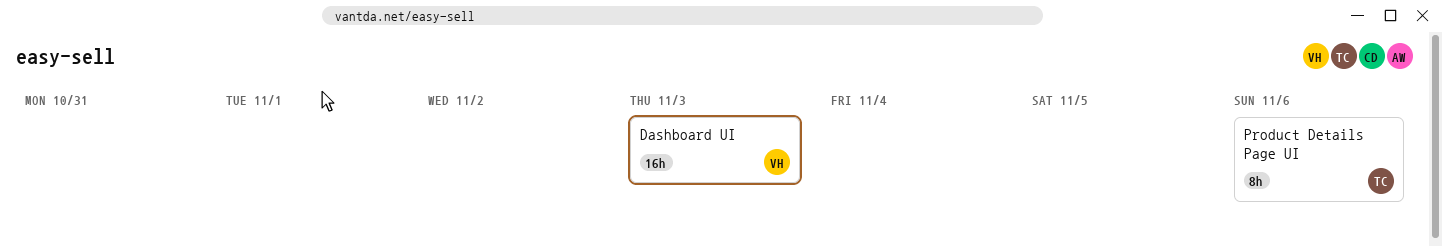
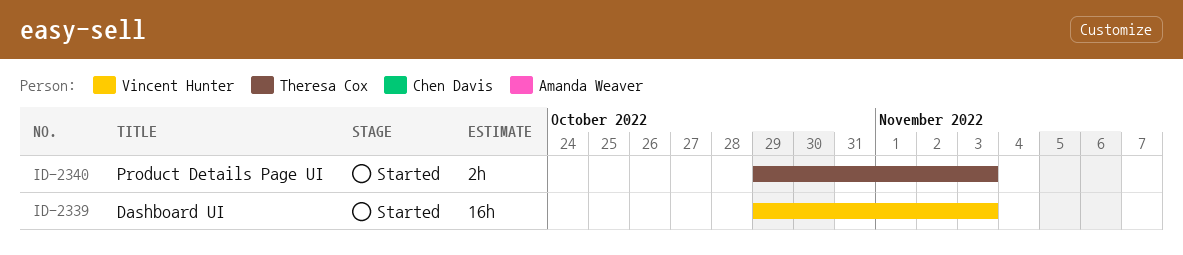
Product Details Page UI, estimate: 8h -> 2h
Product Details Page UI, due: Nov 6 -> Nov 3

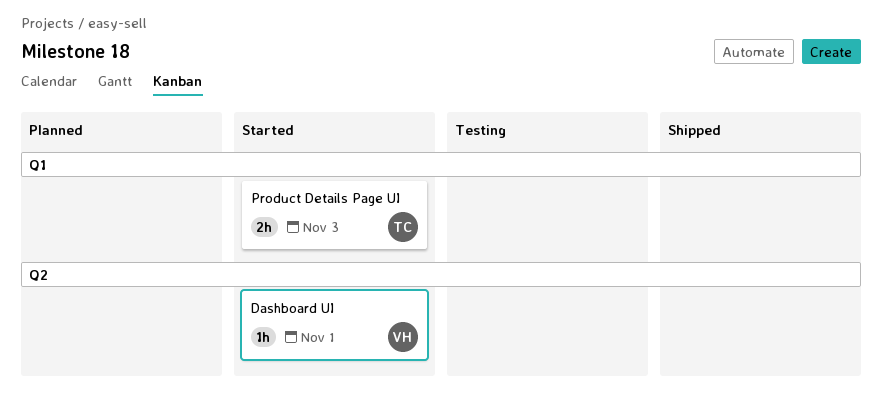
Dashboard UI, estimate: 16h -> 1h
Dashboard UI, due: Nov 3 -> Nov 1

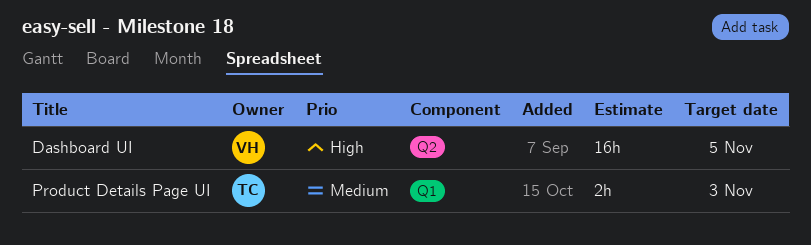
Dashboard UI, estimate: 1h -> 16h
Dashboard UI, due: Nov 1 -> Nov 5

